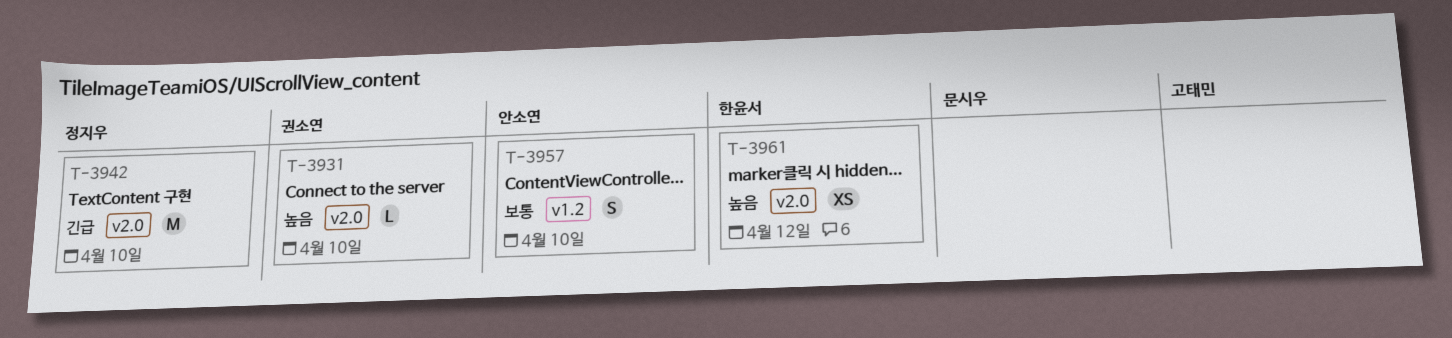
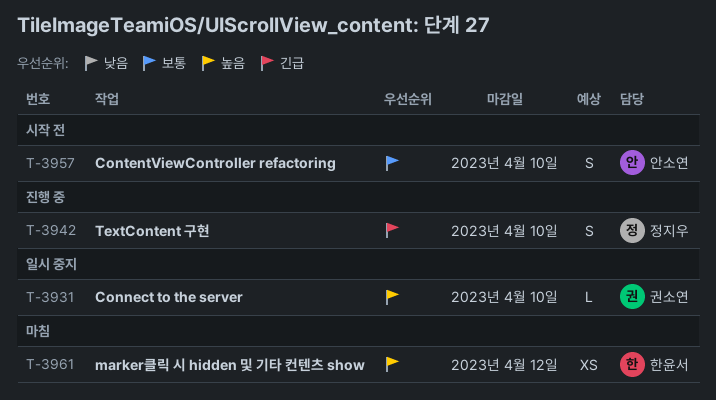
T-3942, estimate: M -> S

